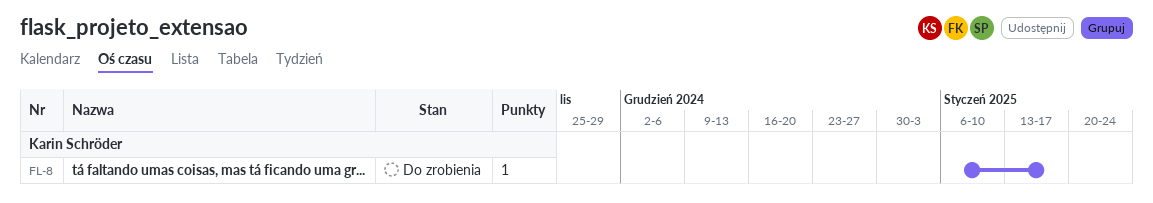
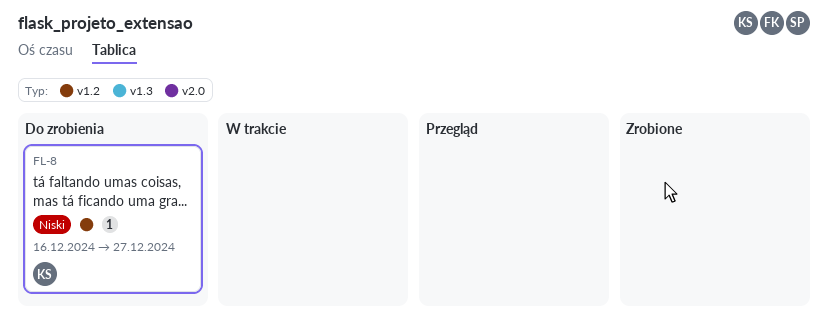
FL-8, start: Jan 6 -> Dec 16
FL-8, due: Jan 17 -> Dec 27

